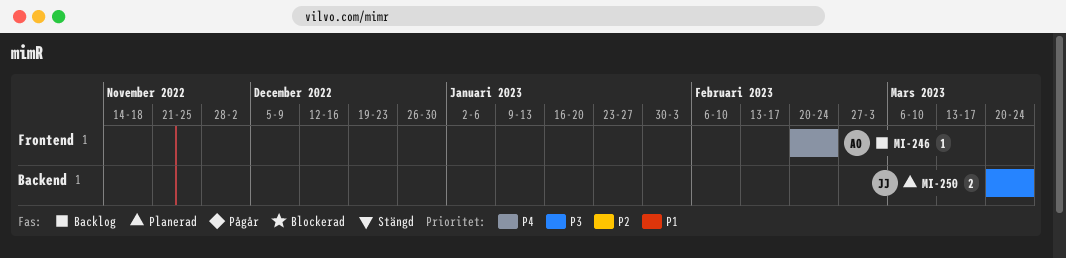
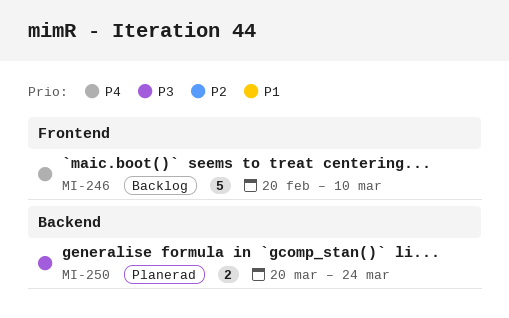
MI-246, estimate: 1 -> 5
MI-246, due: Feb 24 -> Mar 10

